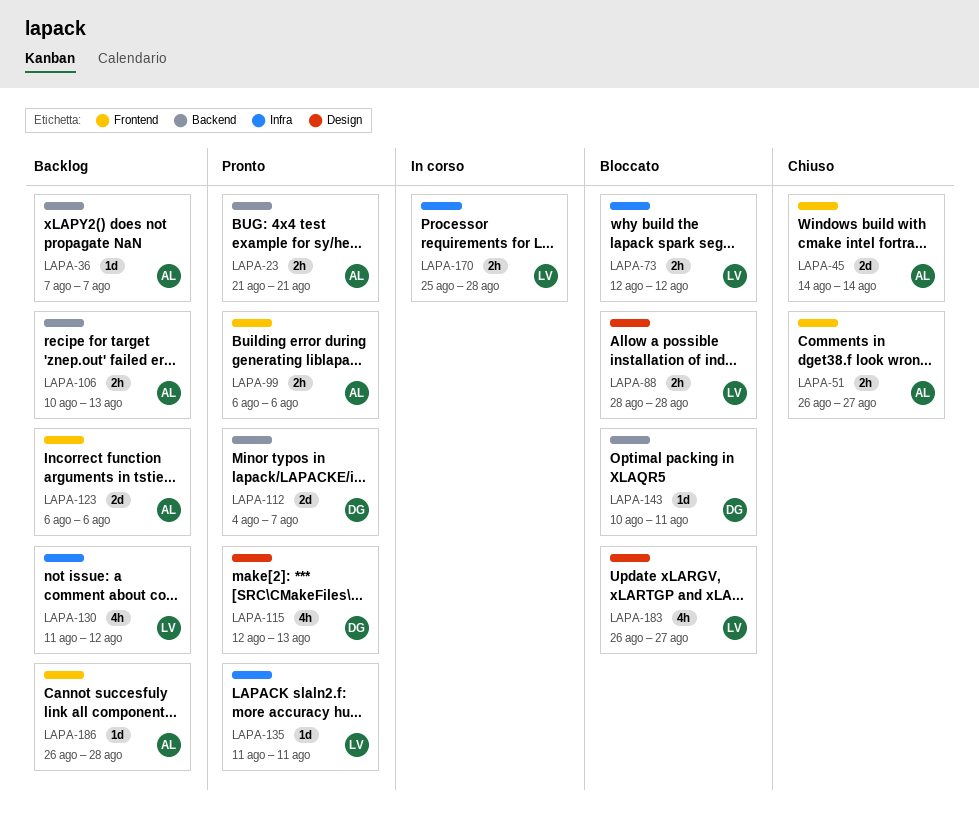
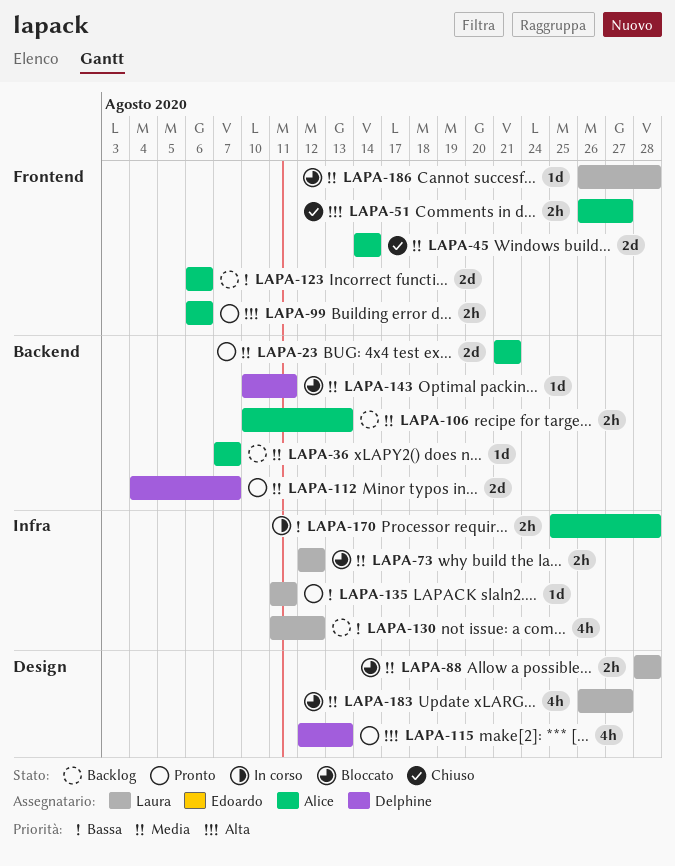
LAPA-23, estimate: 2h -> 2d
LAPA-170, owner: Laura -> Alice
LAPA-186, status: Backlog -> Bloccato
LAPA-186, owner: Alice -> Laura

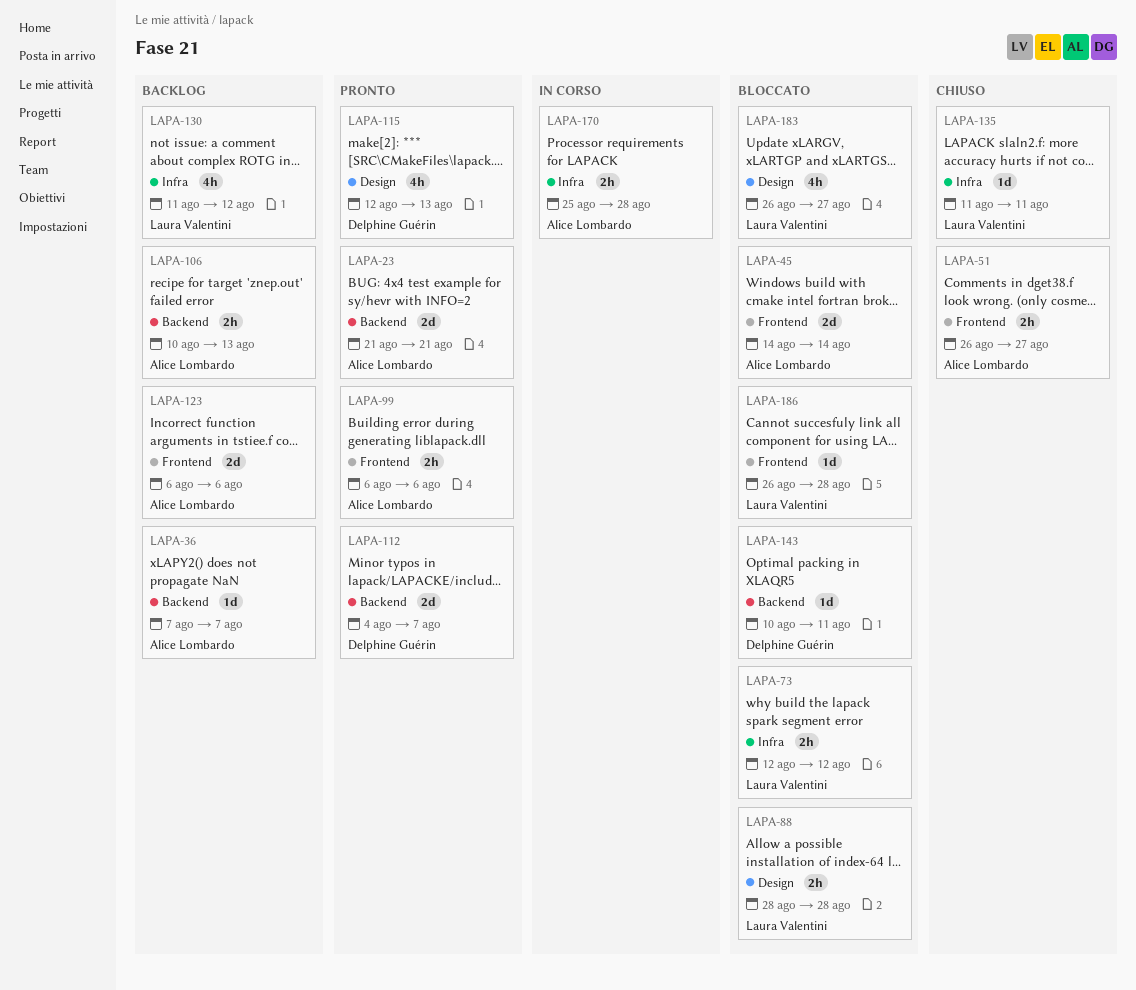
LAPA-45, status: Chiuso -> Bloccato
LAPA-135, status: Pronto -> Chiuso

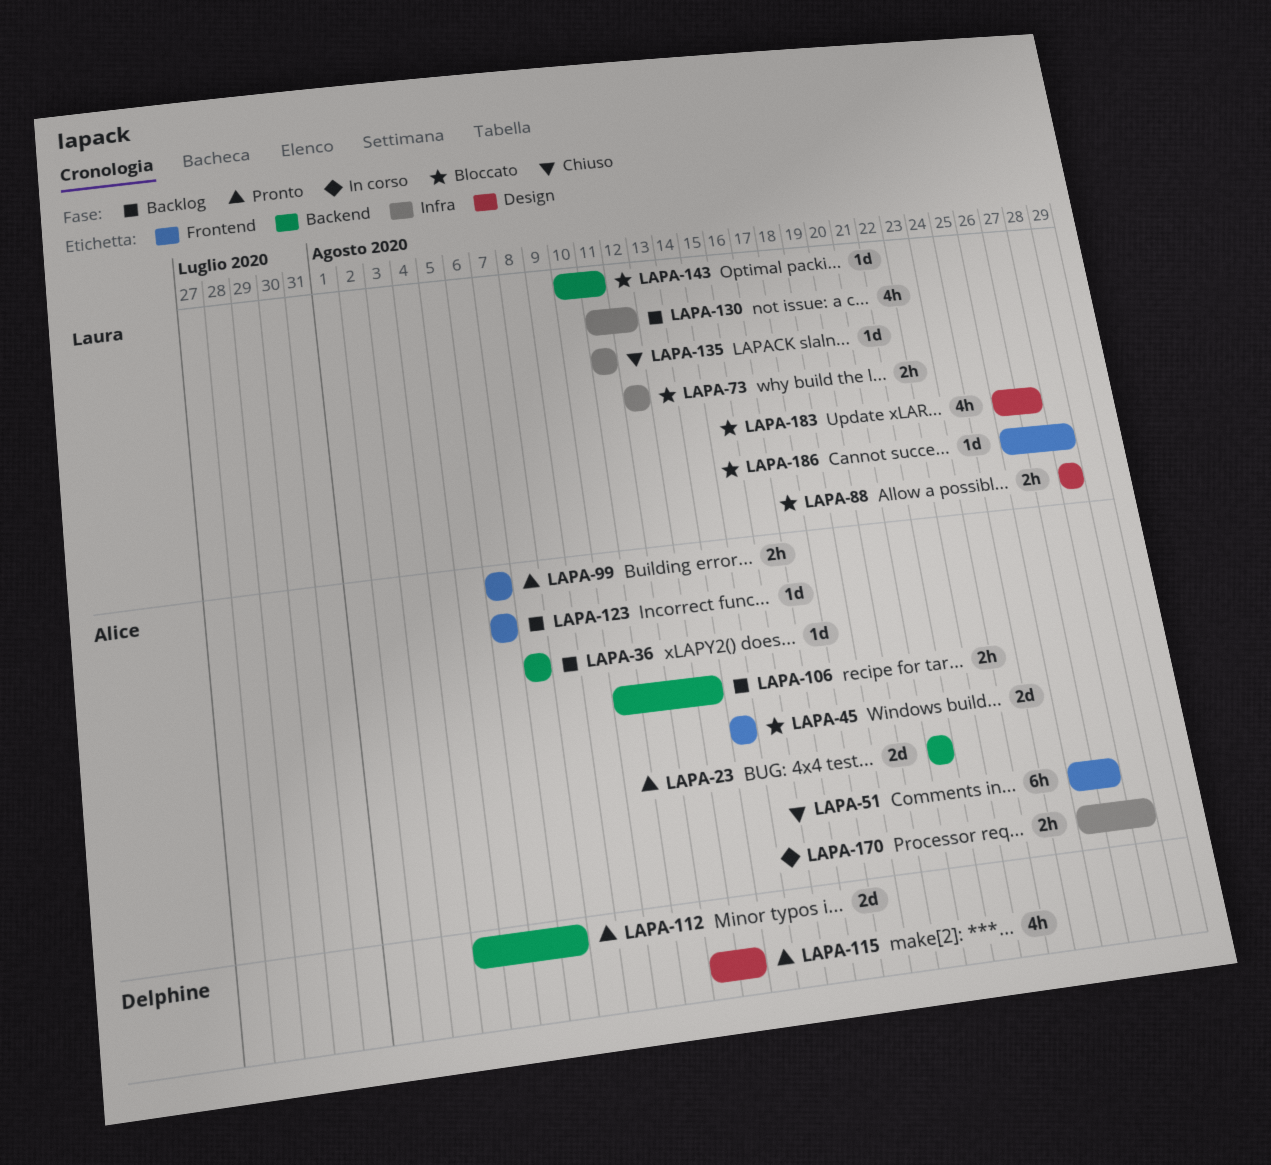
LAPA-51, estimate: 2h -> 6h
LAPA-123, estimate: 2d -> 1d
LAPA-143, owner: Delphine Guérin -> Laura Valentini
LAPA-170, start: Aug 25 -> Aug 26

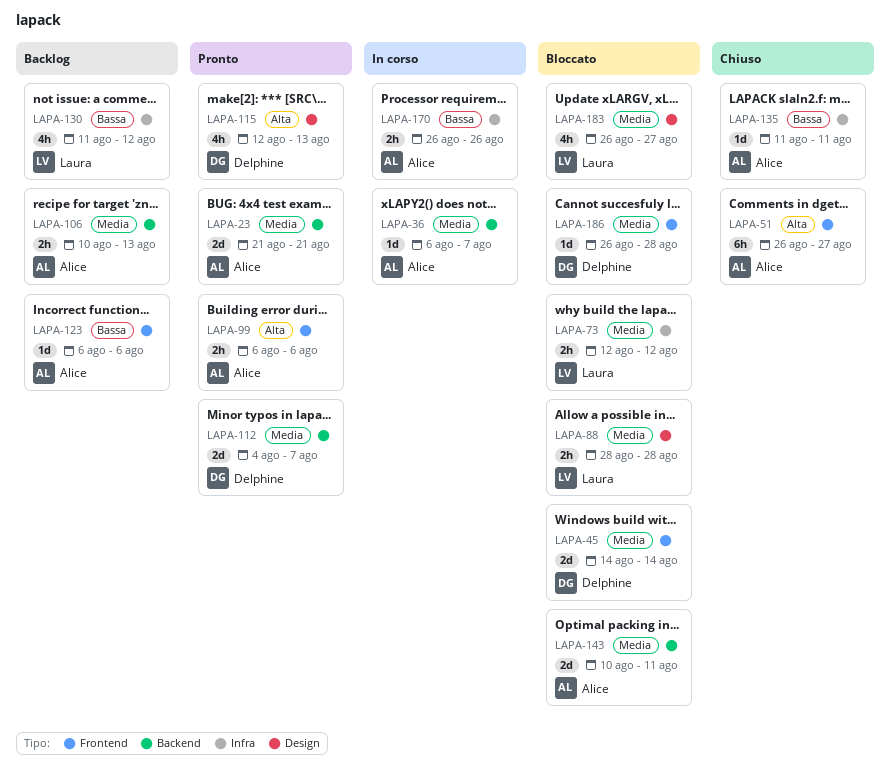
LAPA-36, status: Backlog -> In corso
LAPA-36, start: Aug 7 -> Aug 6
LAPA-45, owner: Alice -> Delphine
LAPA-135, owner: Laura -> Alice
LAPA-143, owner: Laura -> Alice
LAPA-143, estimate: 1d -> 2d
LAPA-170, due: Aug 28 -> Aug 26
LAPA-186, owner: Laura -> Delphine

